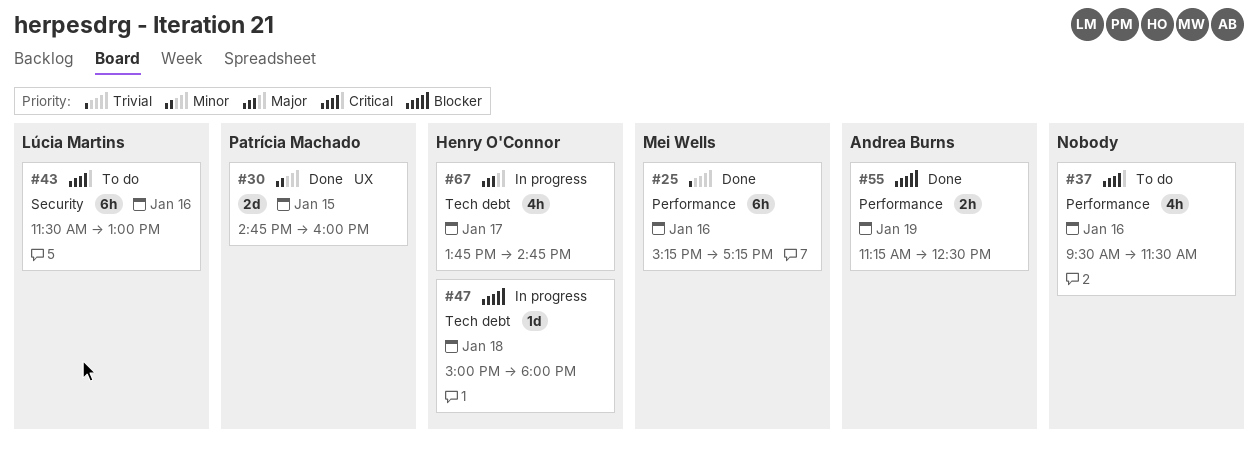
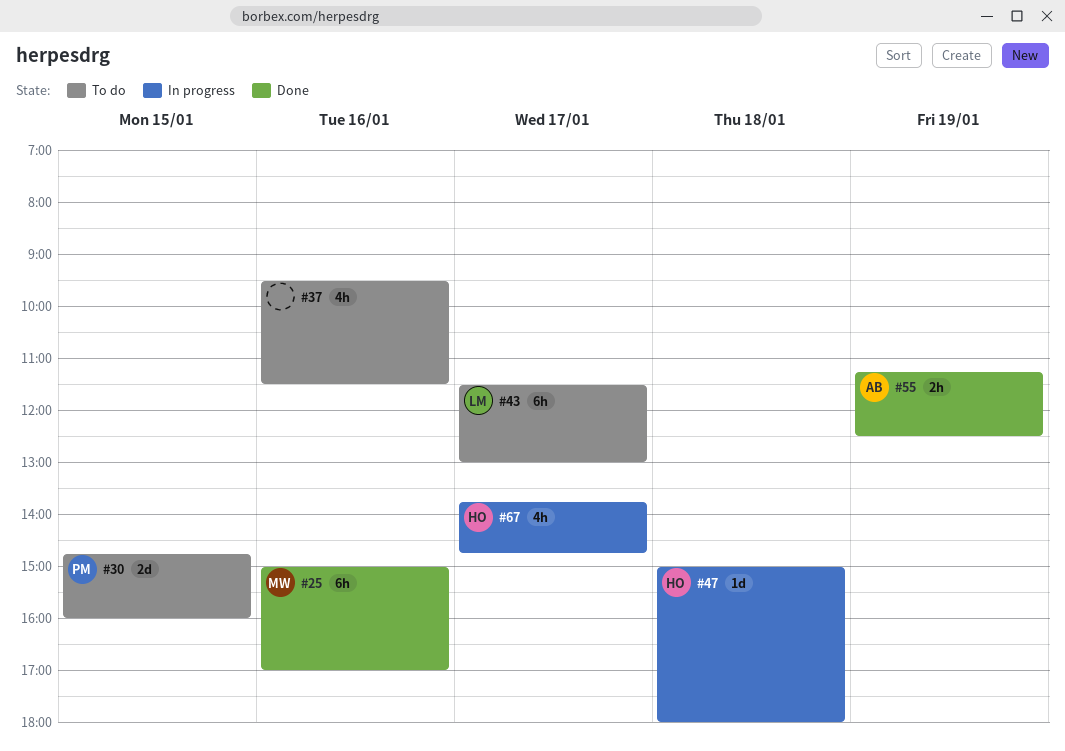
#25, begins: 15:15 -> 15:00
#25, ends: 17:15 -> 17:00
#30, status: Done -> To do
#43, day: Jan 16 -> Jan 17

